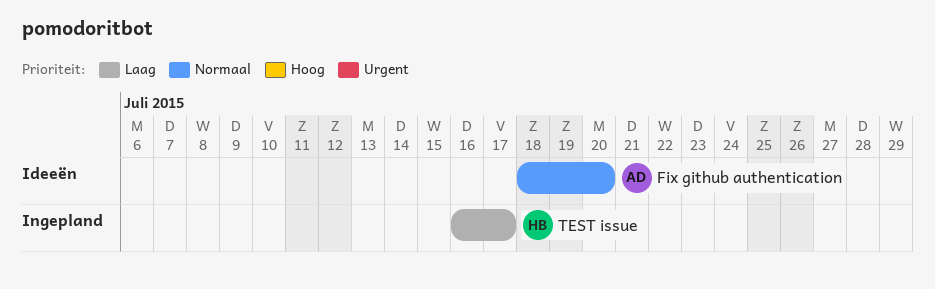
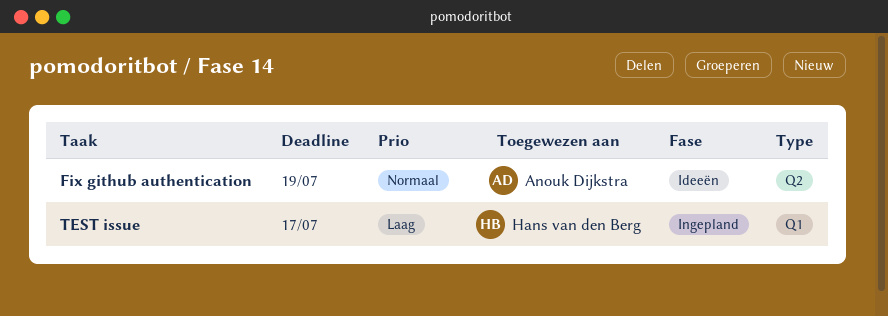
Fix github authentication, due: Jul 20 -> Jul 19

